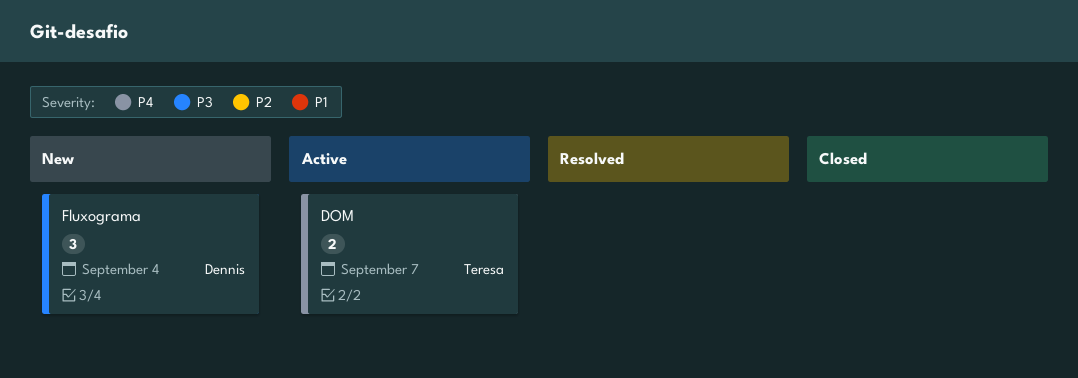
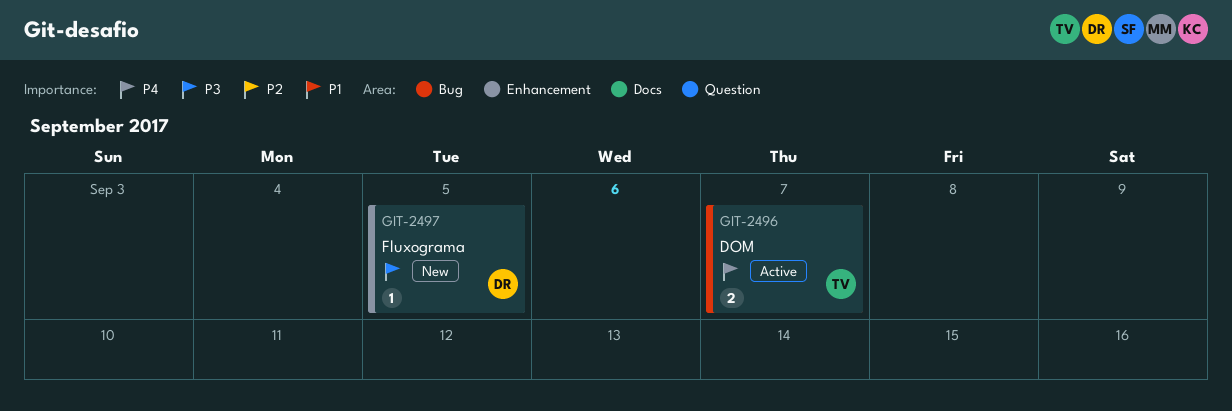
Fluxograma, estimate: 3 -> 1
Fluxograma, due: Sep 4 -> Sep 5

